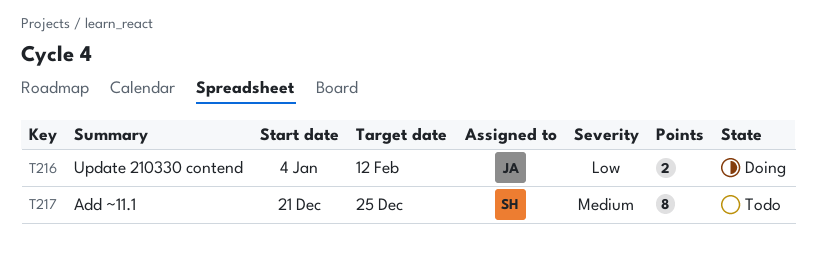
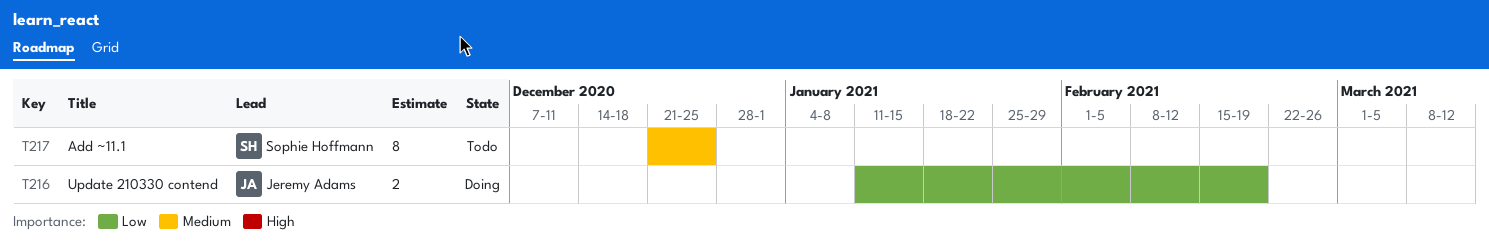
T216, start: Jan 4 -> Jan 11
T216, due: Feb 12 -> Feb 19

